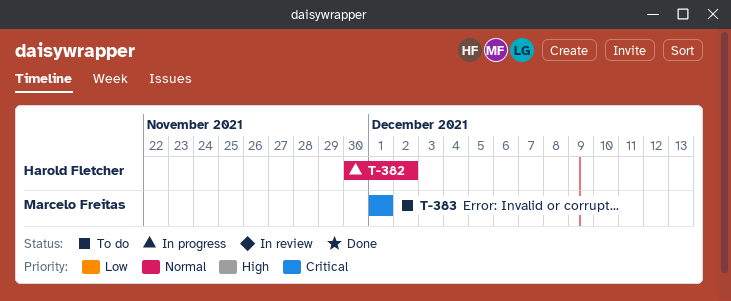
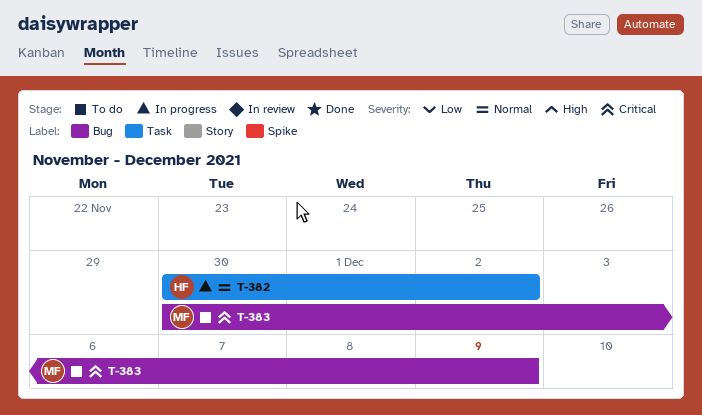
T-383, start: Dec 1 -> Nov 30
T-383, due: Dec 1 -> Dec 9

